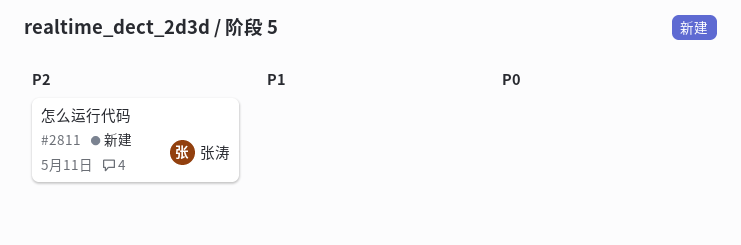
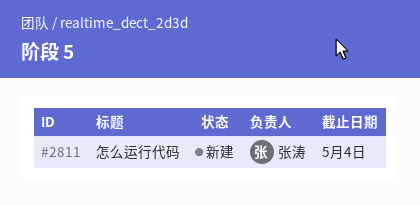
#2811, due: May 11 -> May 4

